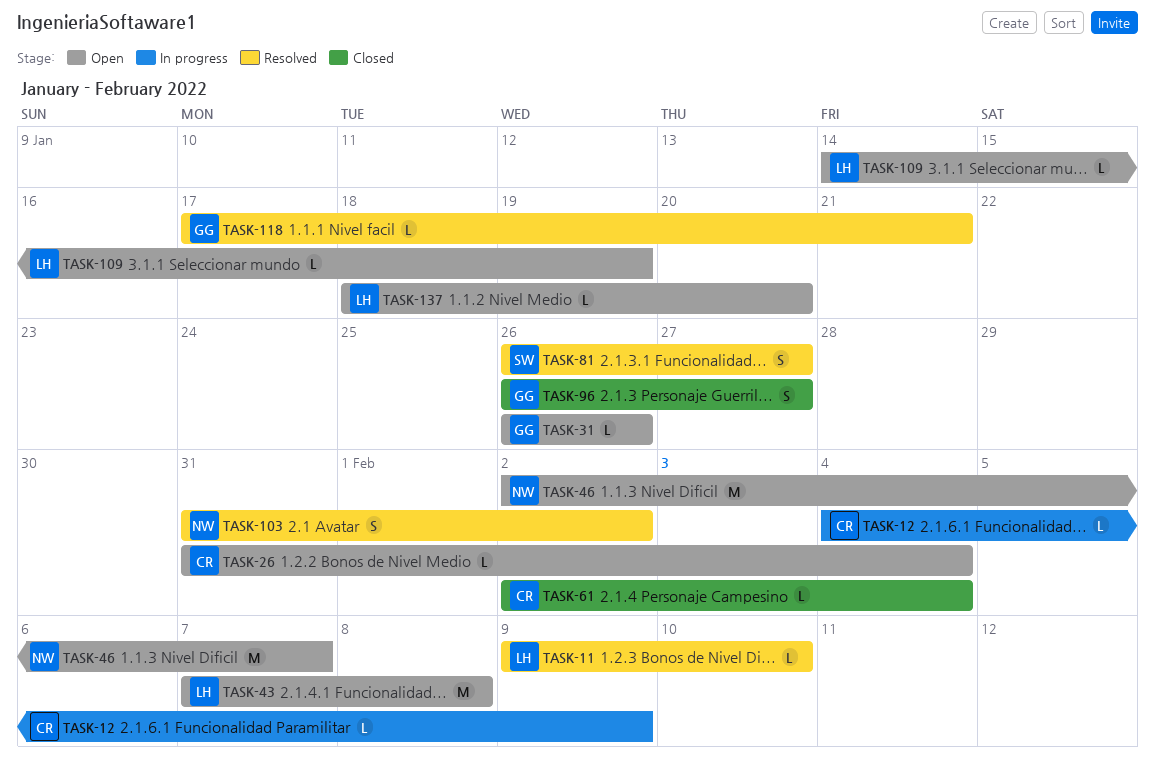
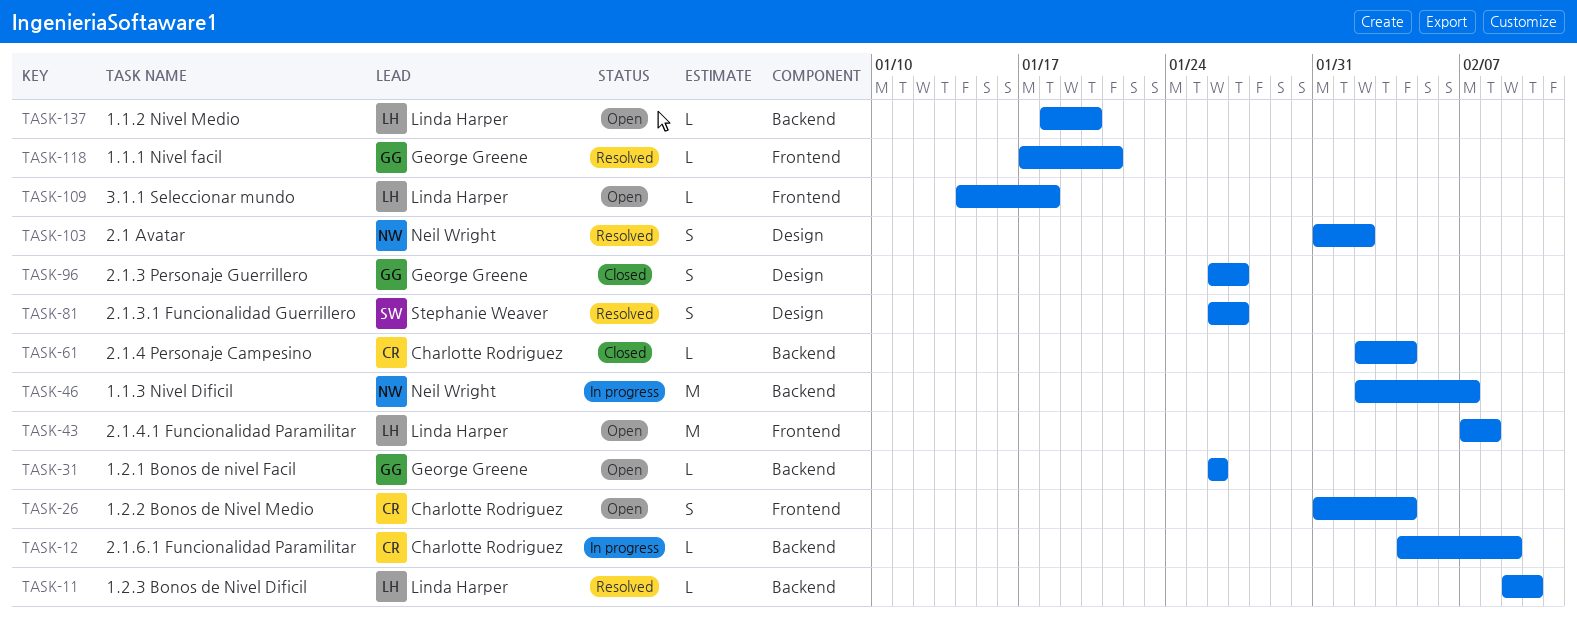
TASK-26, estimate: L -> S
TASK-46, status: Open -> In progress
TASK-109, due: Jan 19 -> Jan 18

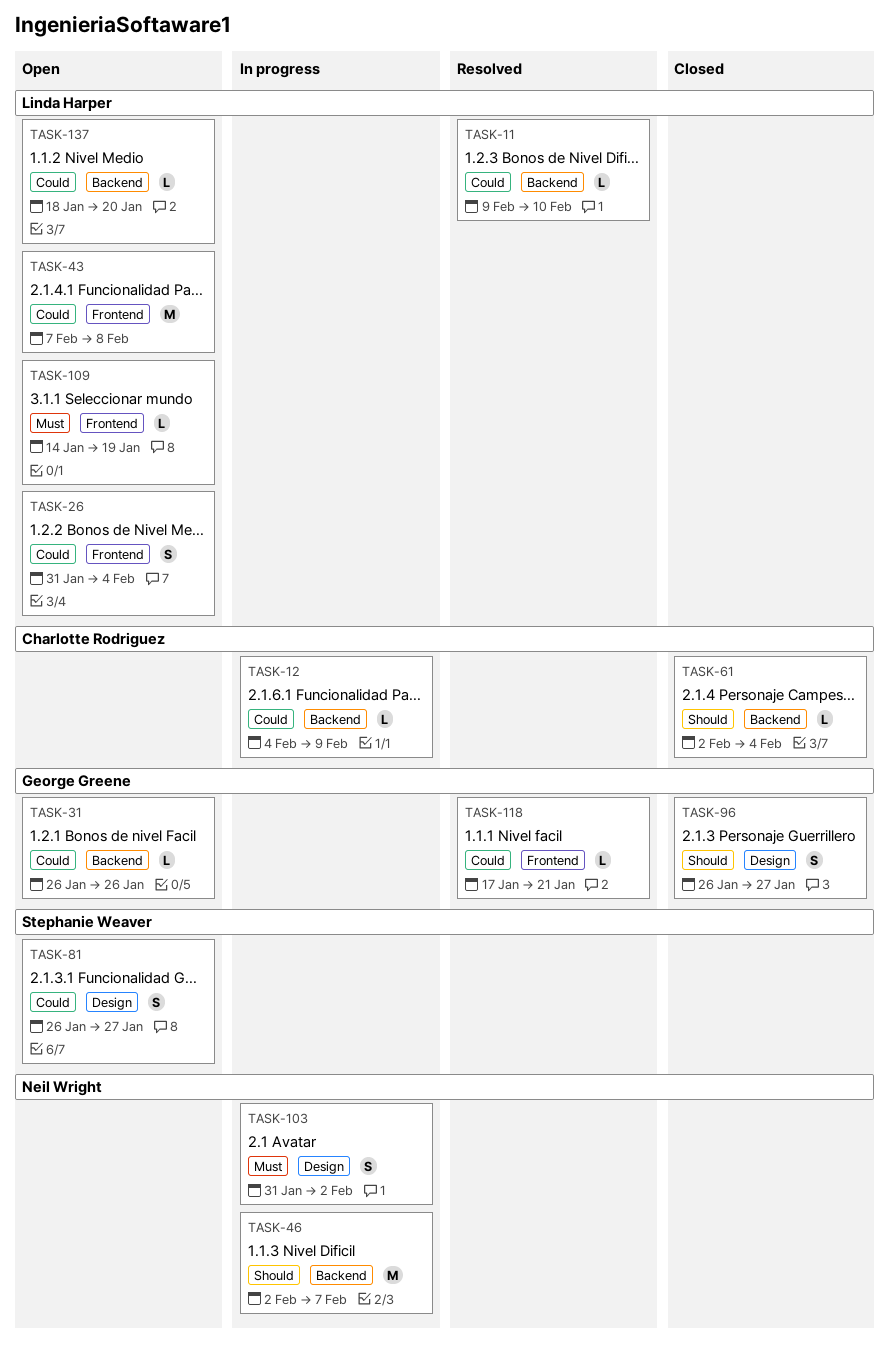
TASK-26, owner: Charlotte Rodriguez -> Linda Harper
TASK-81, status: Resolved -> Open
TASK-103, status: Resolved -> In progress
TASK-109, due: Jan 18 -> Jan 19

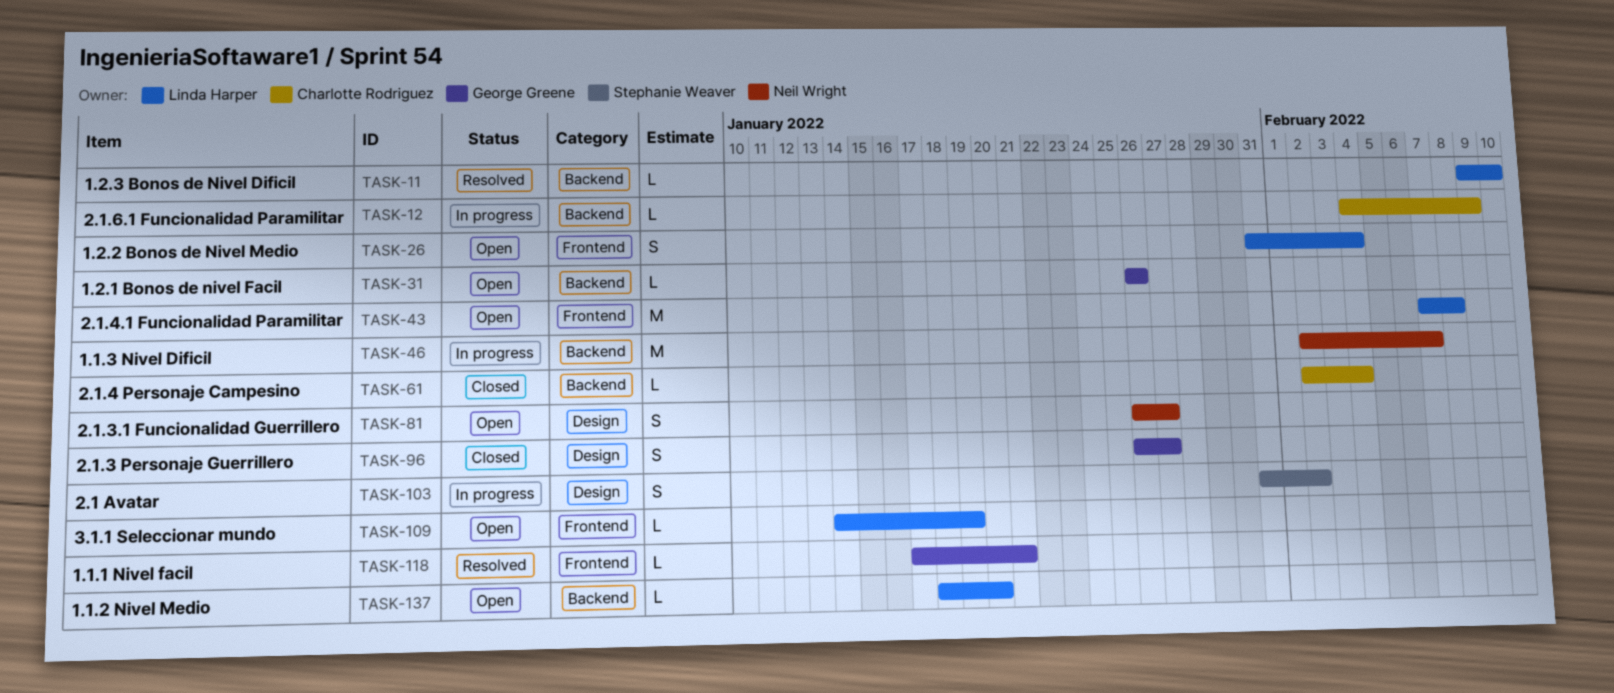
TASK-81, owner: Stephanie Weaver -> Neil Wright
TASK-103, owner: Neil Wright -> Stephanie Weaver

